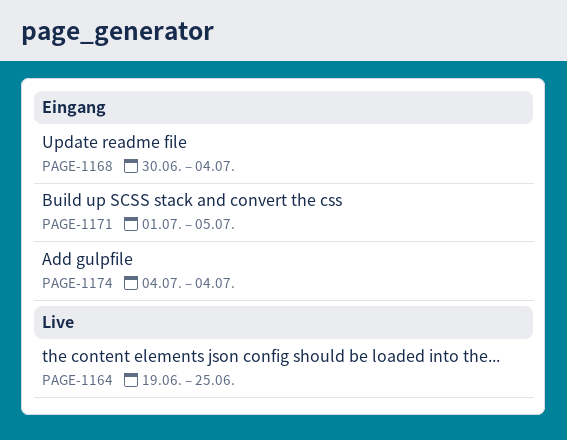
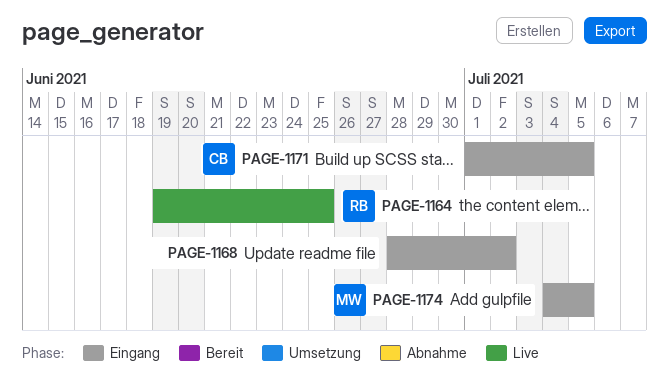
PAGE-1168, start: Jun 30 -> Jun 28
PAGE-1168, due: Jul 4 -> Jul 2
PAGE-1174, due: Jul 4 -> Jul 5

